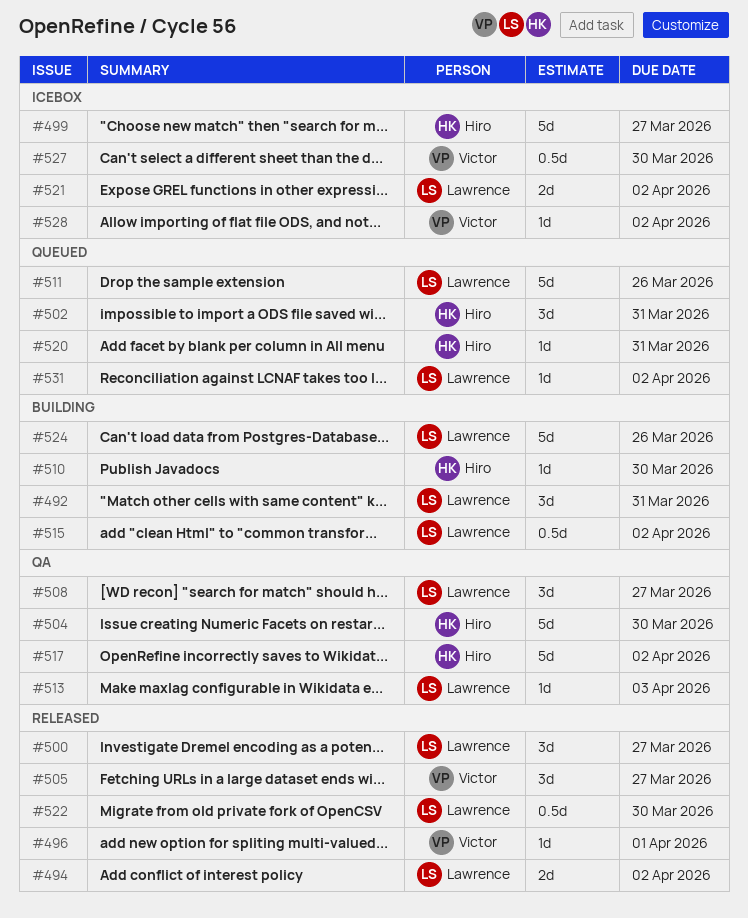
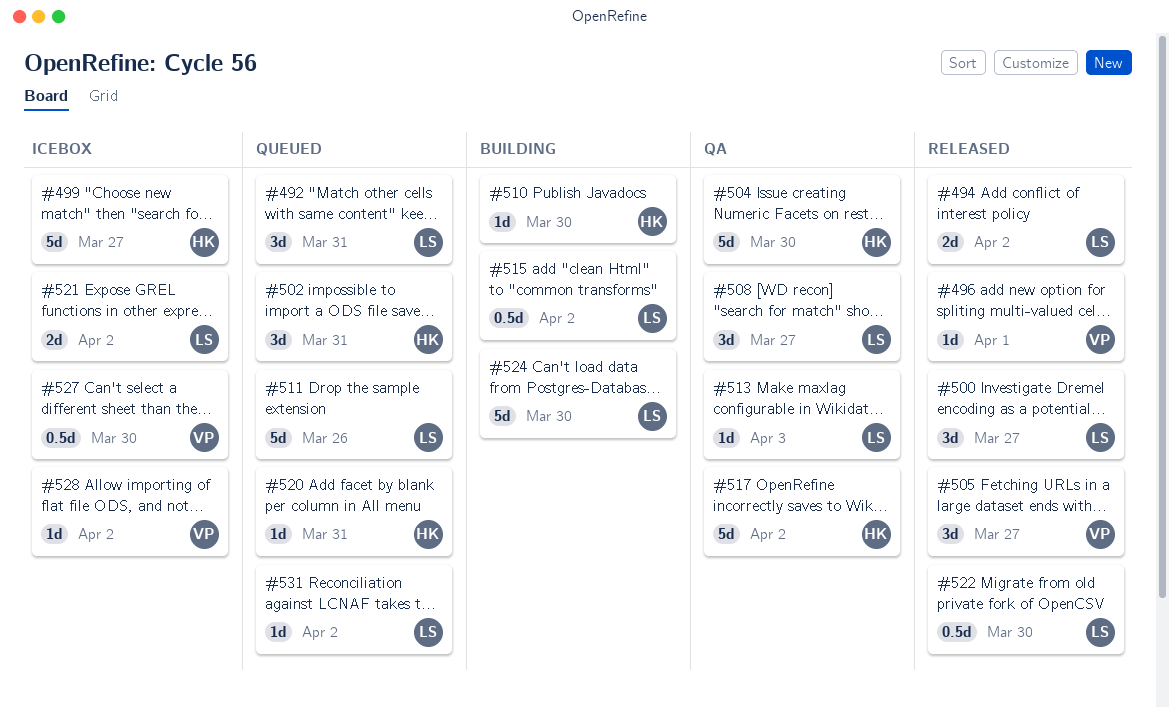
#492, status: Building -> Queued
#524, due: Mar 26 -> Mar 30

